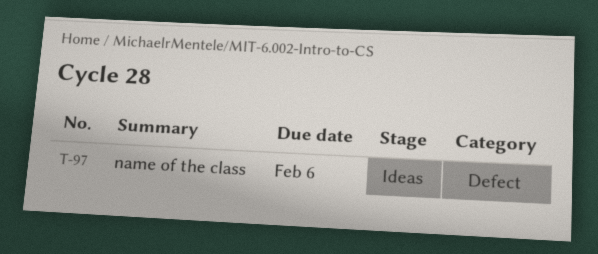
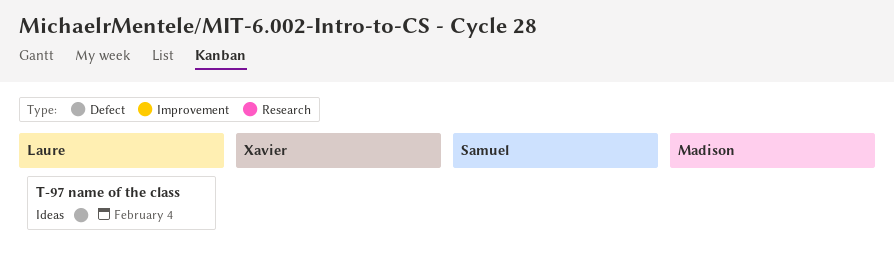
T-97, due: Feb 6 -> Feb 4

